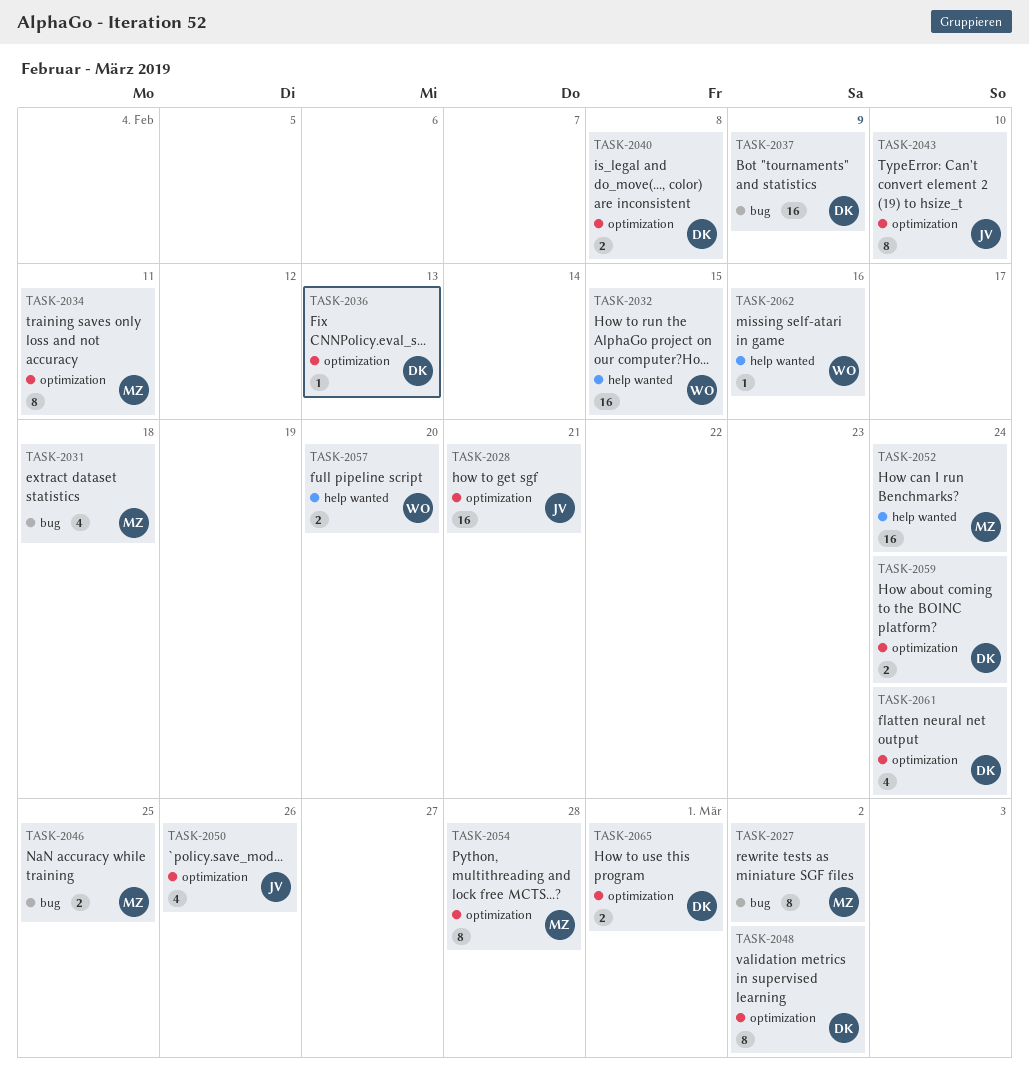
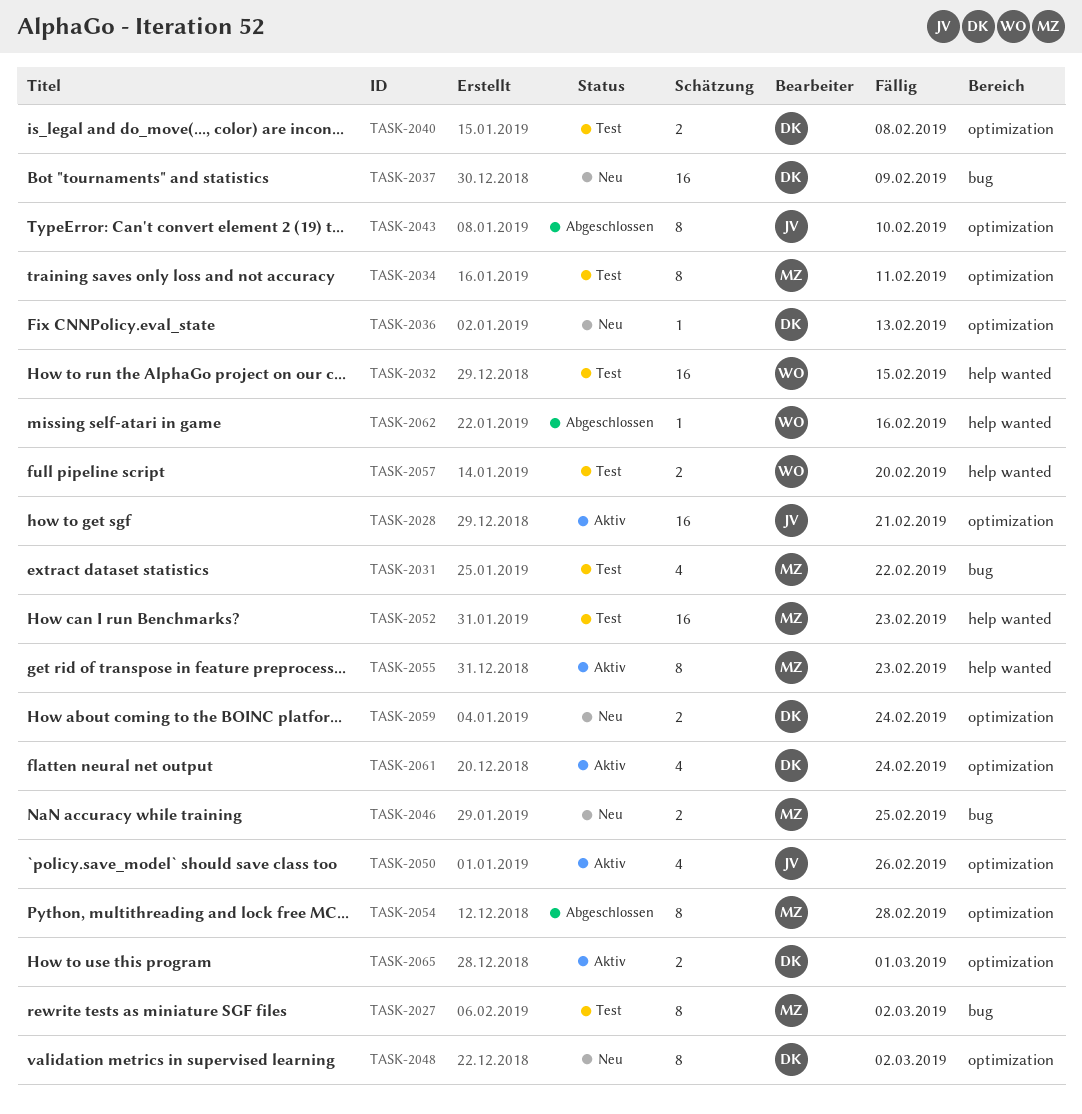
TASK-2031, due: Feb 18 -> Feb 22
TASK-2052, due: Feb 24 -> Feb 23
TASK-2055: none -> present

